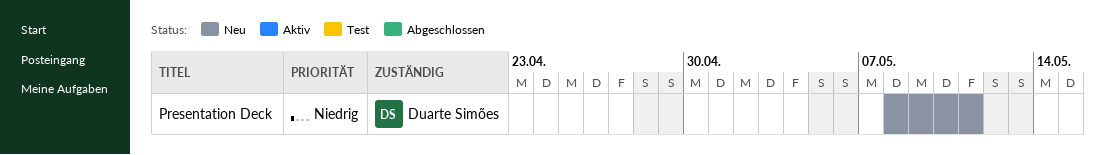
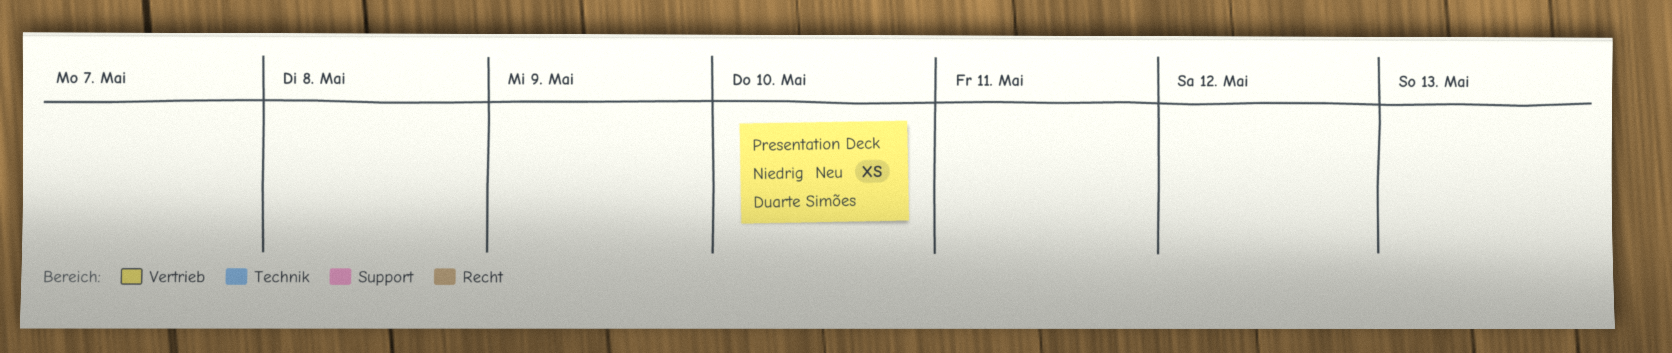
Presentation Deck, due: May 11 -> May 10

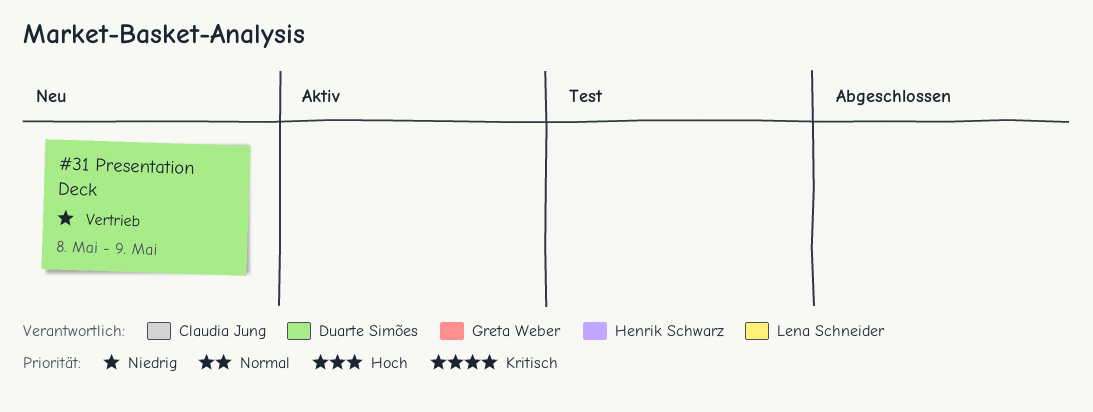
Presentation Deck, due: May 10 -> May 9

